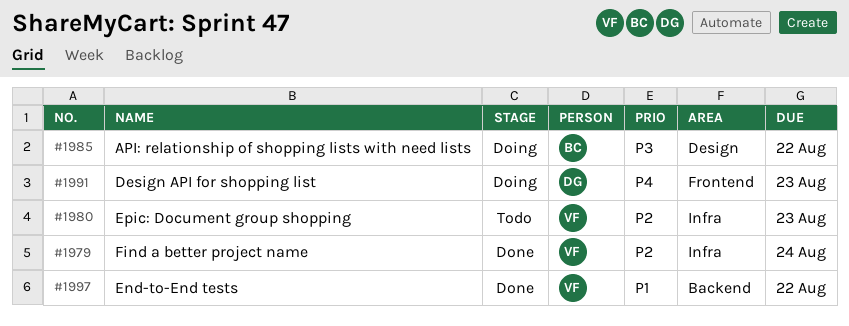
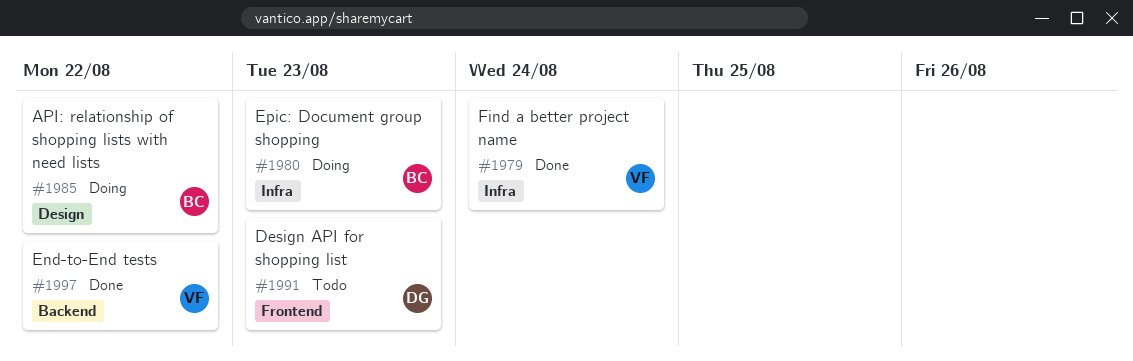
#1980, status: Todo -> Doing
#1980, owner: VF -> BC
#1991, status: Doing -> Todo

